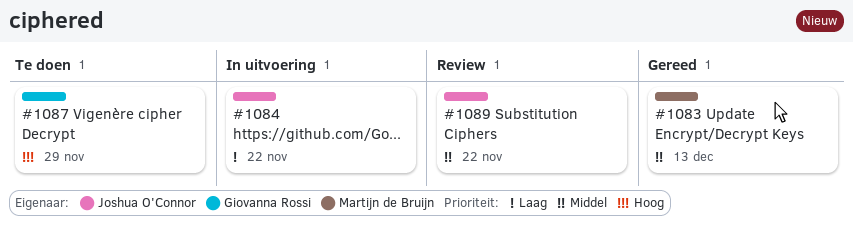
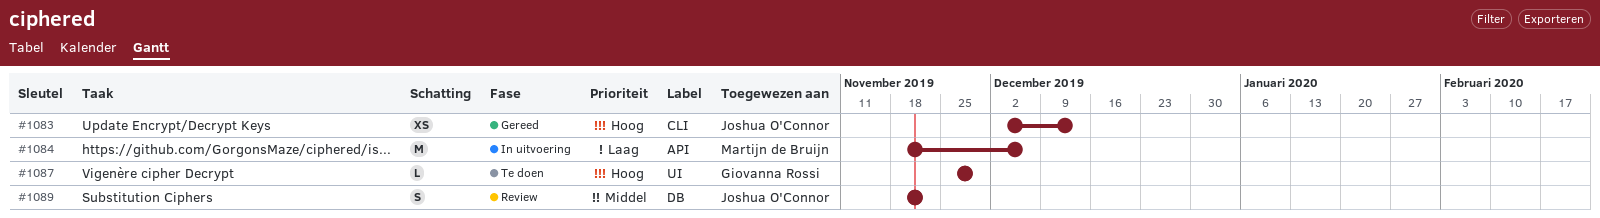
#1083, owner: Martijn de Bruijn -> Joshua O'Connor
#1083, priority: Middel -> Hoog
#1084, owner: Joshua O'Connor -> Martijn de Bruijn
#1084, due: Nov 22 -> Dec 6

